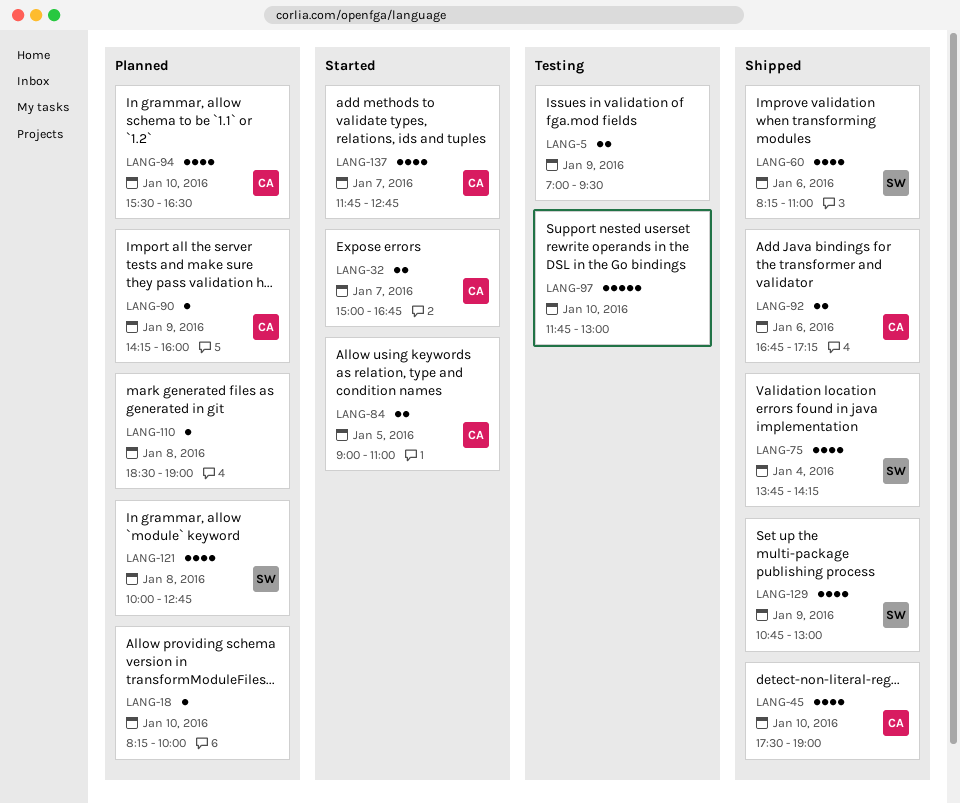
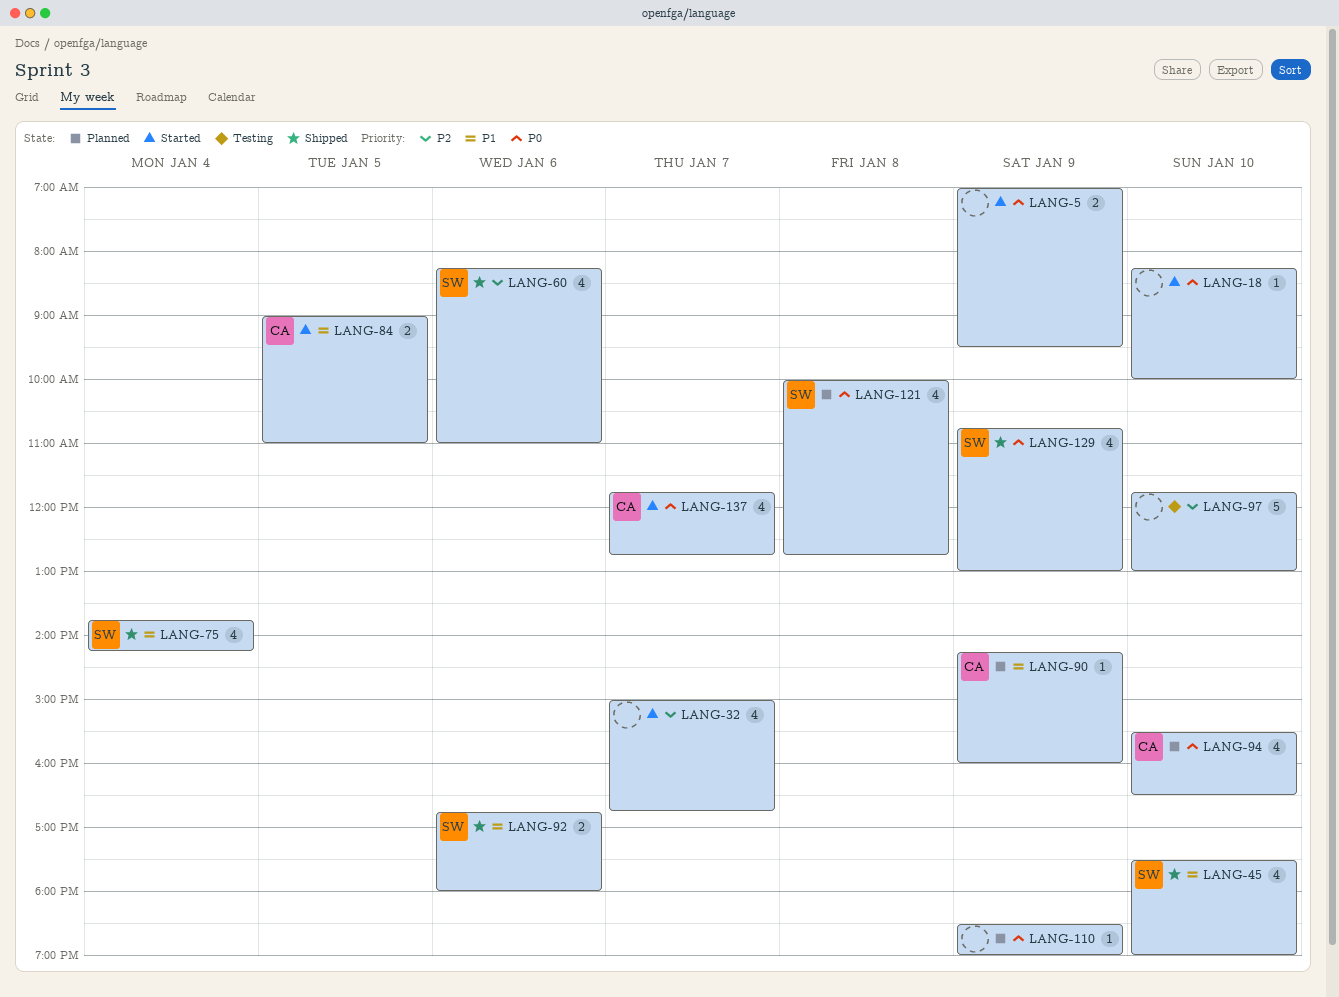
LANG-5, status: Testing -> Started
LANG-18, status: Planned -> Started
LANG-32, owner: CA -> none
LANG-32, estimate: 2 -> 4
LANG-45, owner: CA -> SW
LANG-92, owner: CA -> SW
LANG-92, ends: 17:15 -> 18:00
LANG-110, day: Jan 8 -> Jan 9

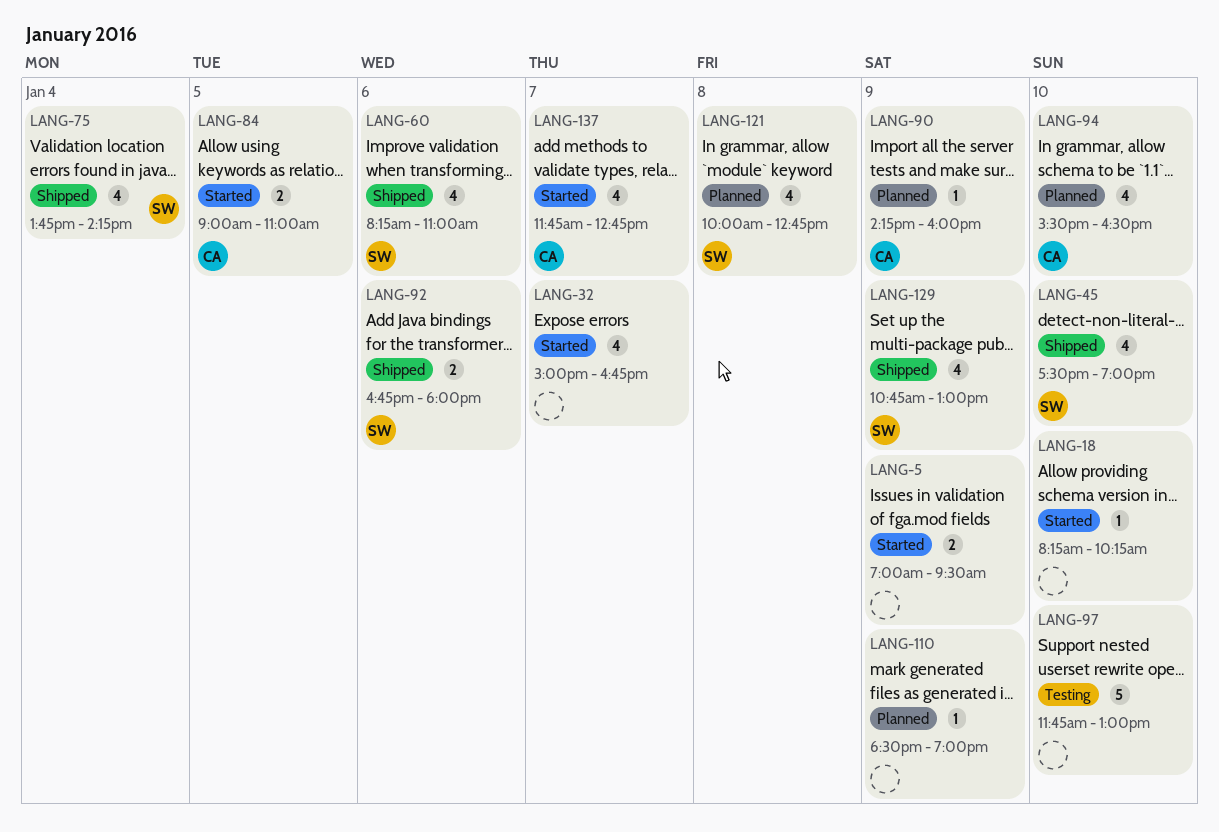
LANG-18, ends: 10:00 -> 10:15

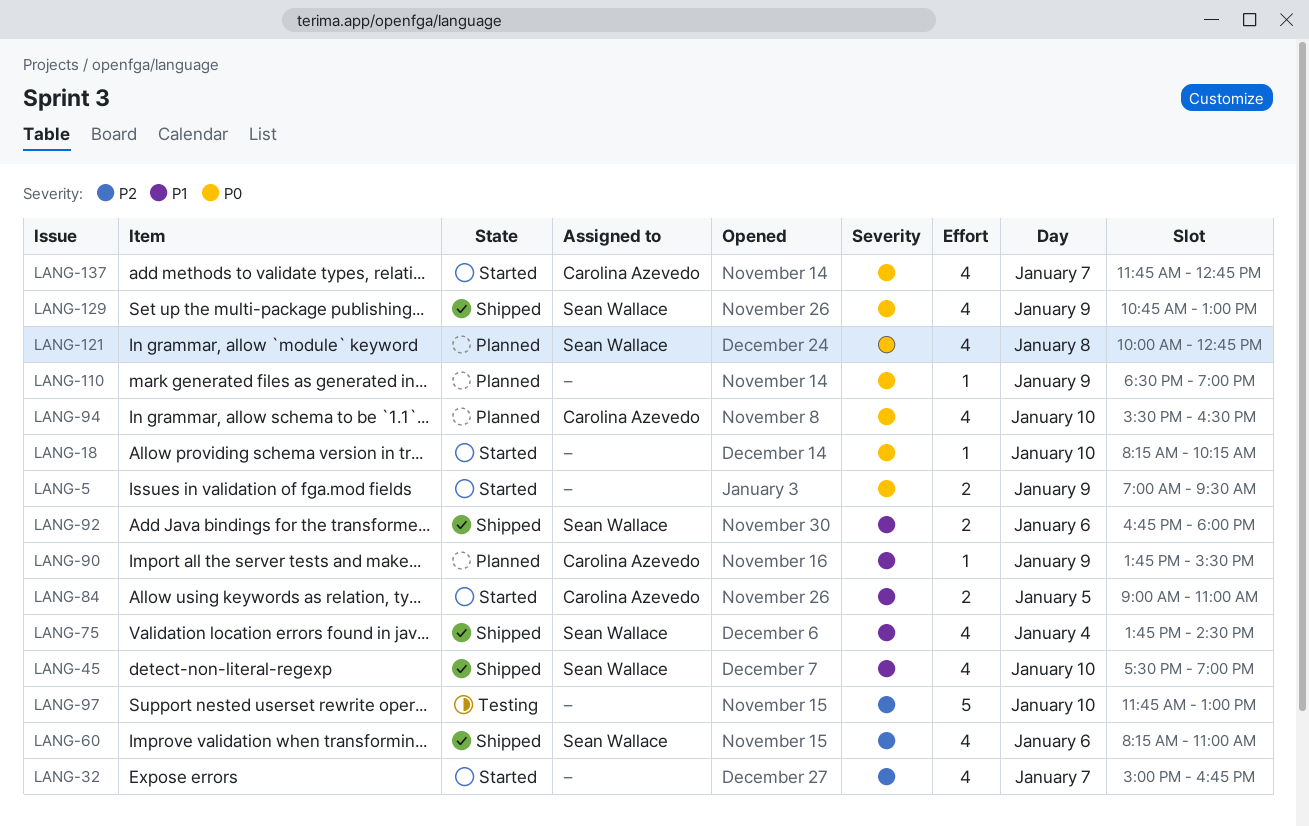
LANG-75, ends: 14:15 -> 14:30
LANG-90, begins: 14:15 -> 13:45
LANG-90, ends: 16:00 -> 15:30

